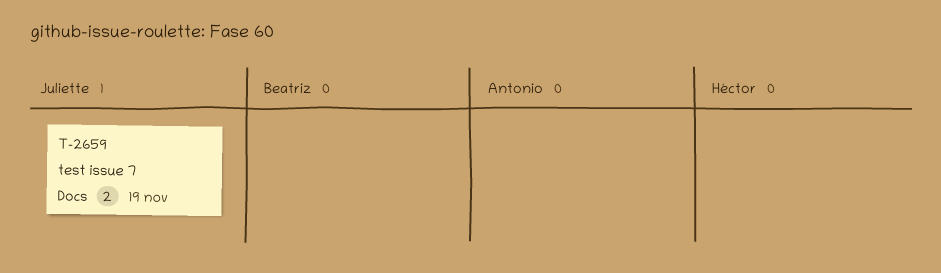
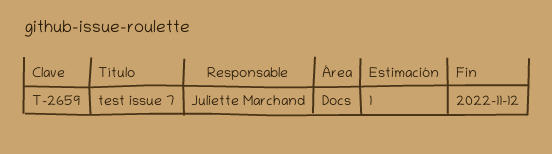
T-2659, estimate: 2 -> 1
T-2659, due: Nov 19 -> Nov 12

